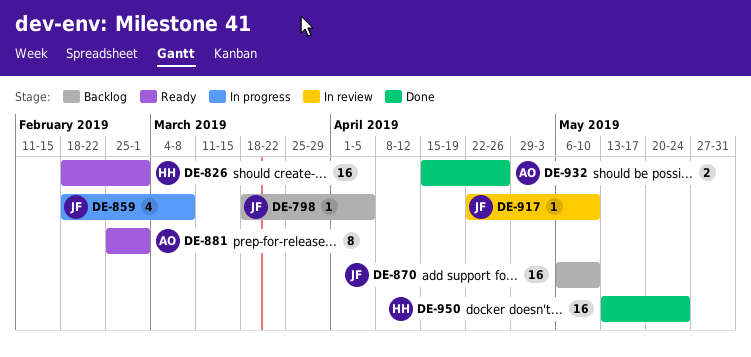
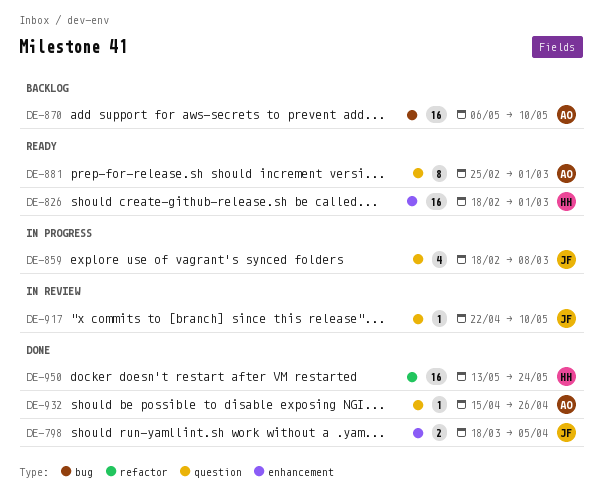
DE-798, status: Backlog -> Done
DE-798, estimate: 1 -> 2
DE-870, owner: JF -> AO
DE-932, estimate: 2 -> 1

